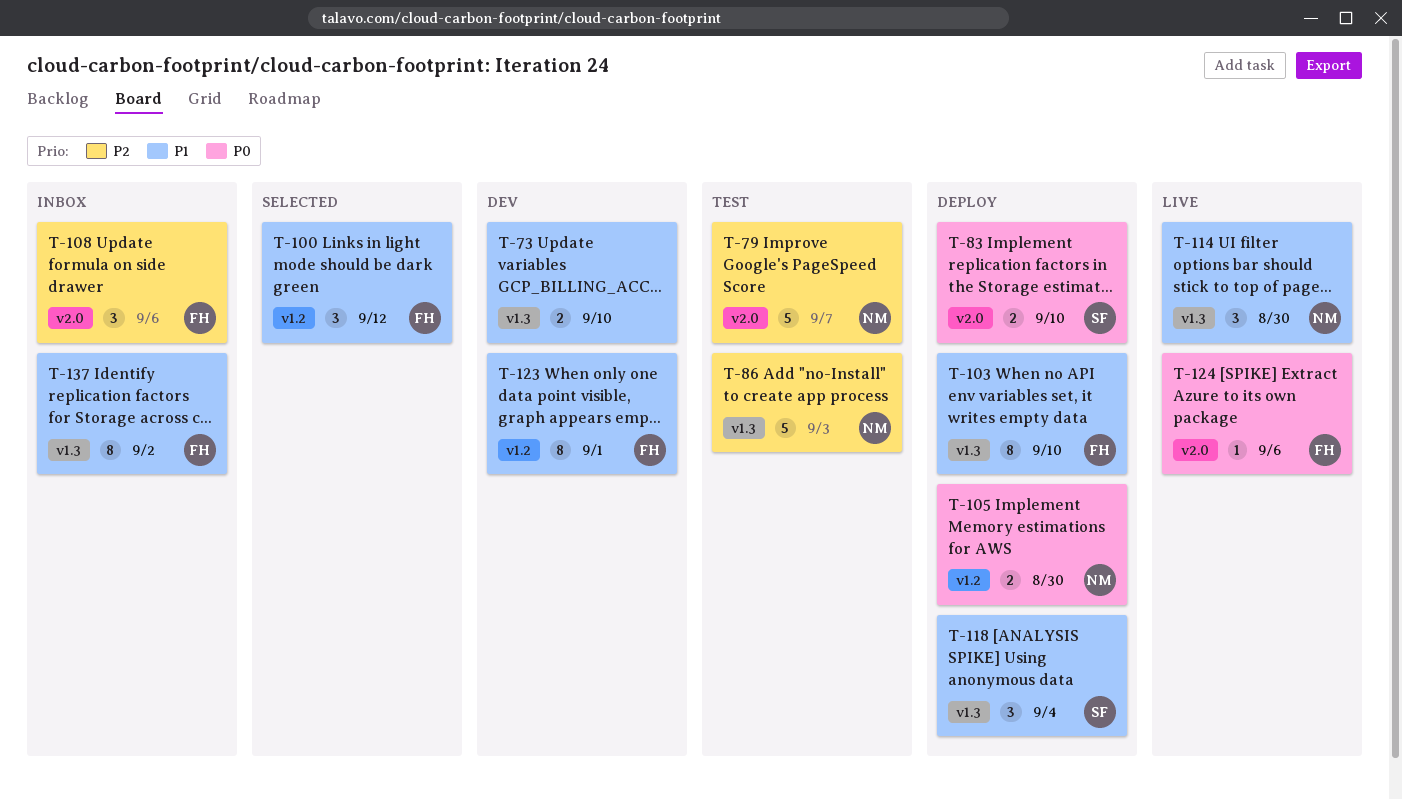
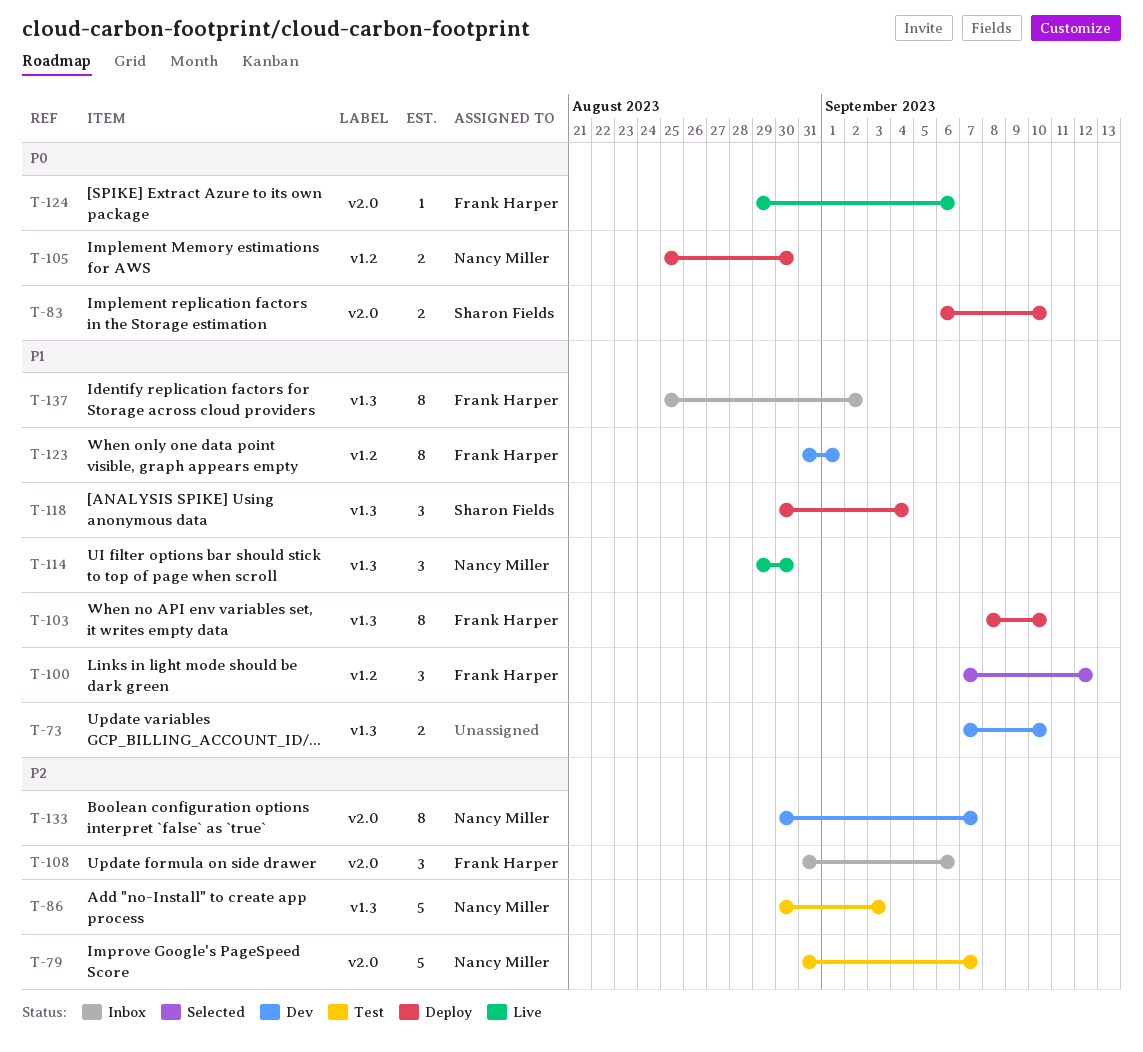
T-133: none -> present

